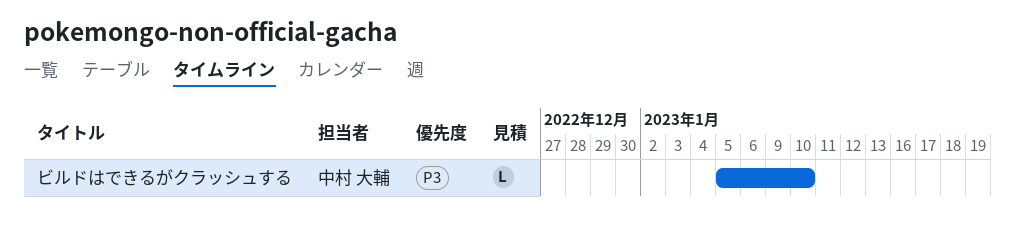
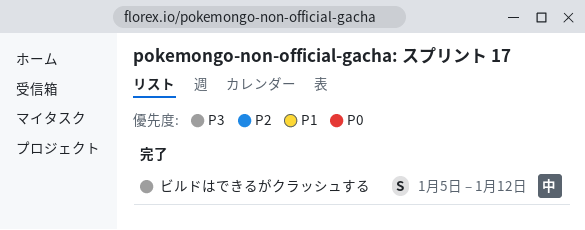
ビルドはできるがクラッシュする, estimate: L -> S
ビルドはできるがクラッシュする, due: Jan 10 -> Jan 12

